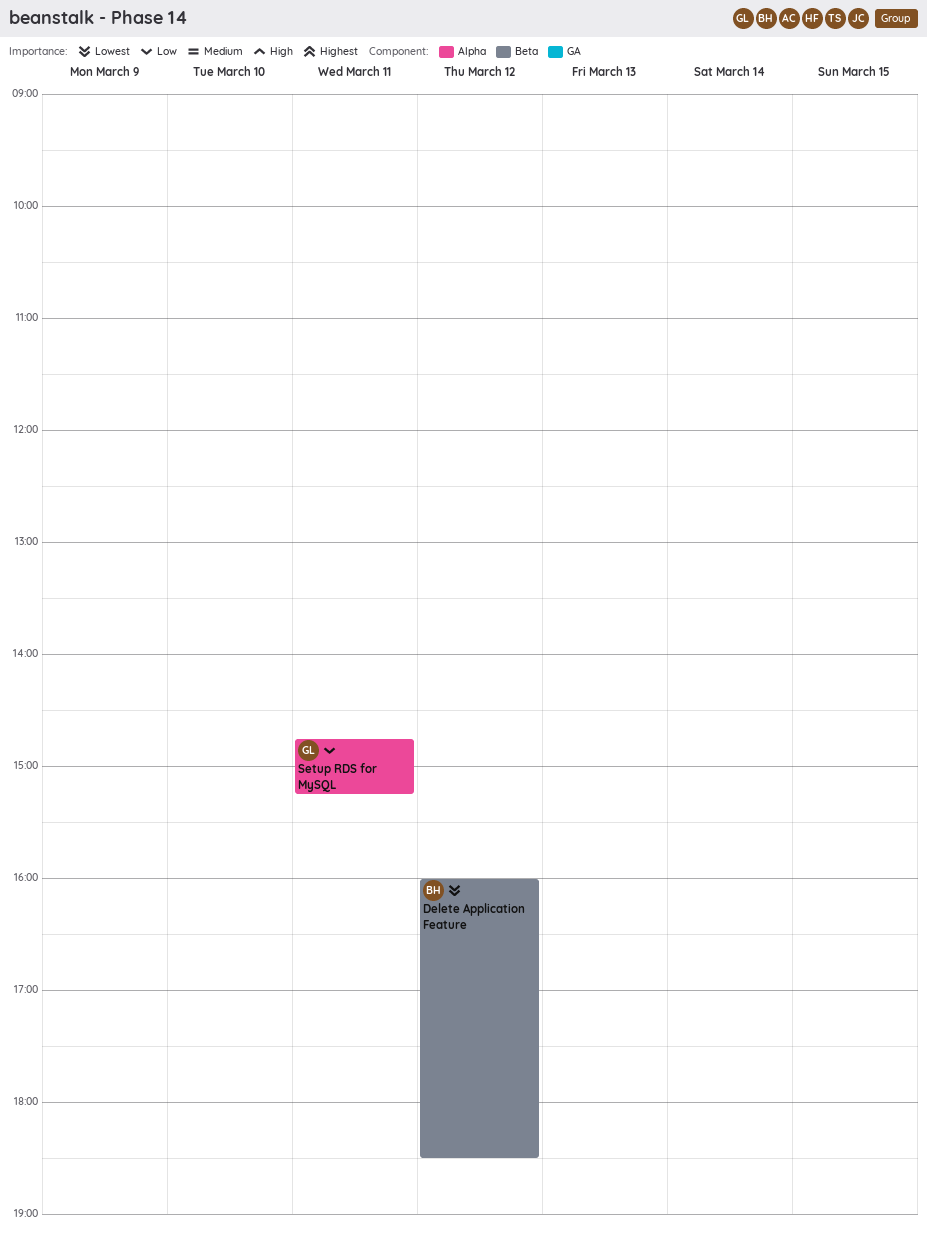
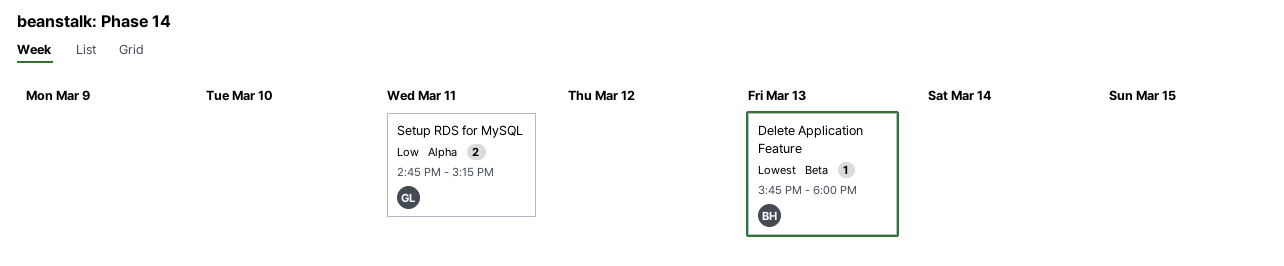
Delete Application Feature, day: Mar 12 -> Mar 13
Delete Application Feature, begins: 16:00 -> 15:45
Delete Application Feature, ends: 18:30 -> 18:00

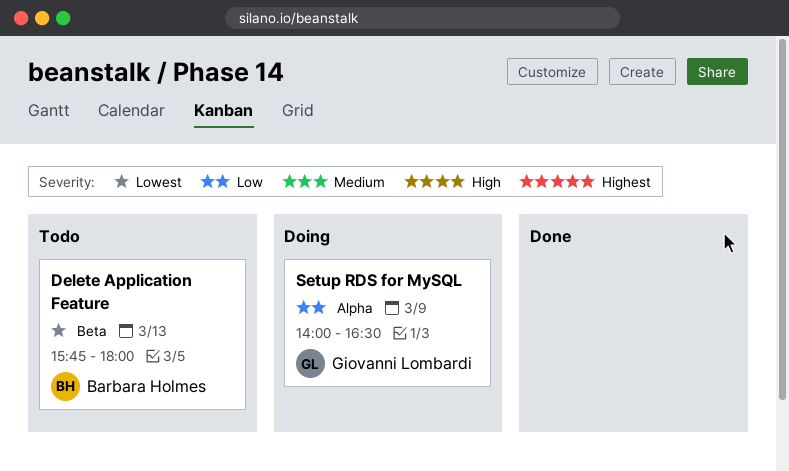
Setup RDS for MySQL, day: Mar 11 -> Mar 9
Setup RDS for MySQL, begins: 14:45 -> 14:00
Setup RDS for MySQL, ends: 15:15 -> 16:30

